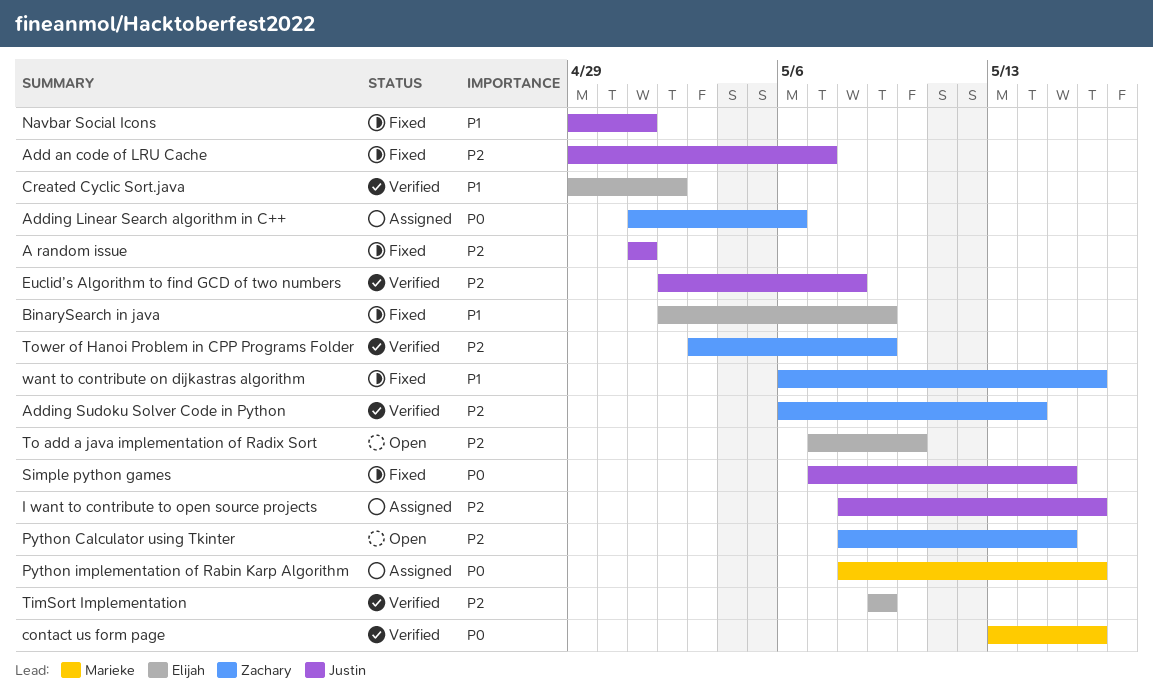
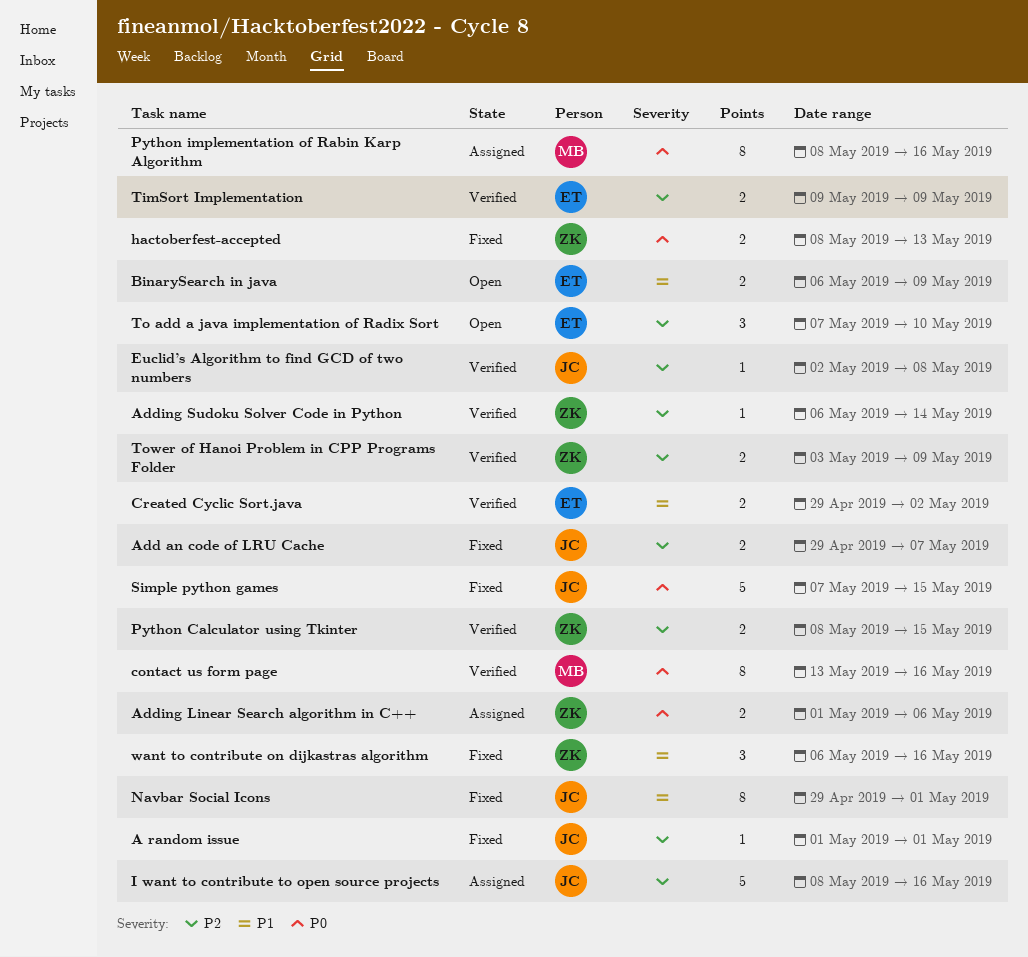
BinarySearch in java, status: Fixed -> Open
BinarySearch in java, start: May 2 -> May 6
hactoberfest-accepted: none -> present
Python Calculator using Tkinter, status: Open -> Verified

